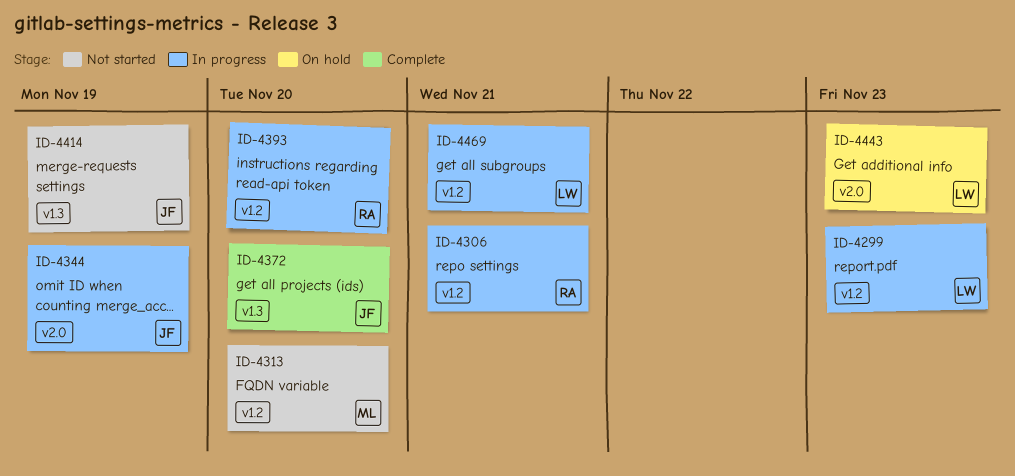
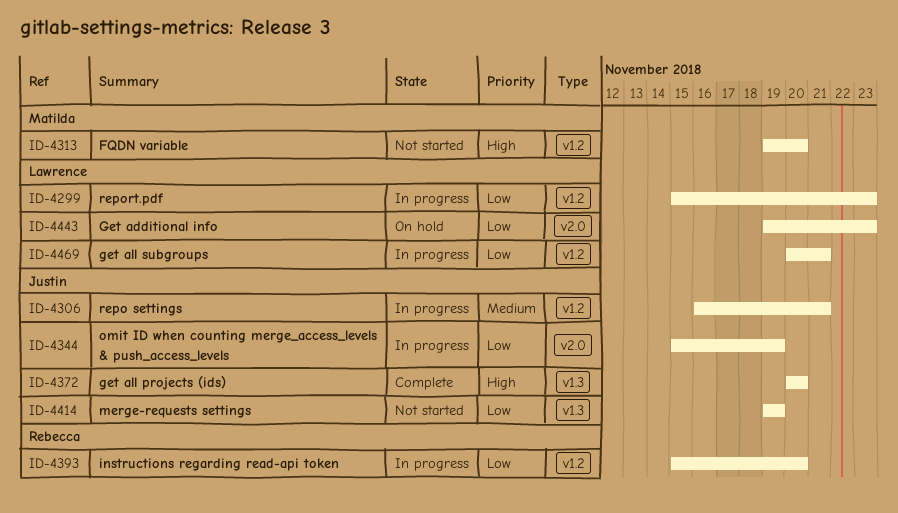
ID-4306, owner: Rebecca -> Justin

